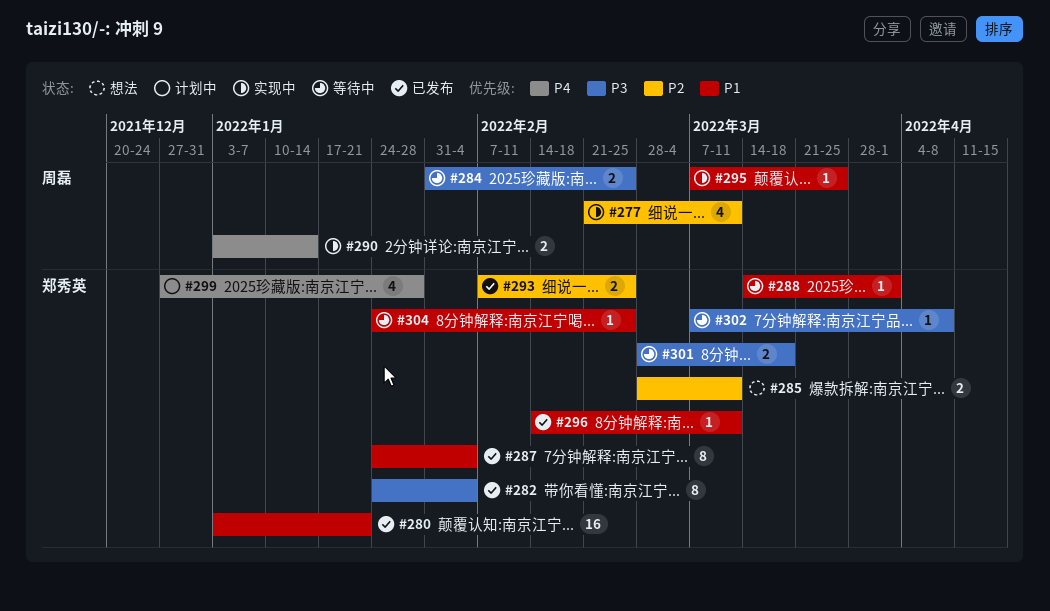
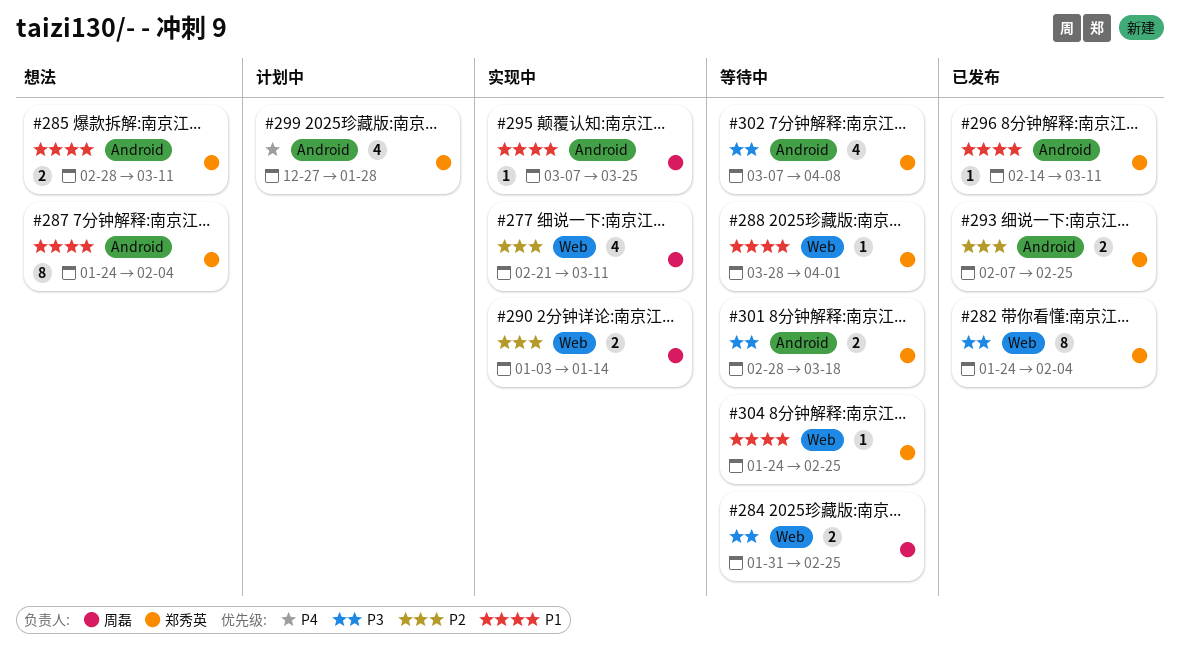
#280: present -> none
#285, priority: P2 -> P1
#287, status: 已发布 -> 想法
#288, start: Mar 14 -> Mar 28
#290, priority: P4 -> P2
#302, estimate: 1 -> 4

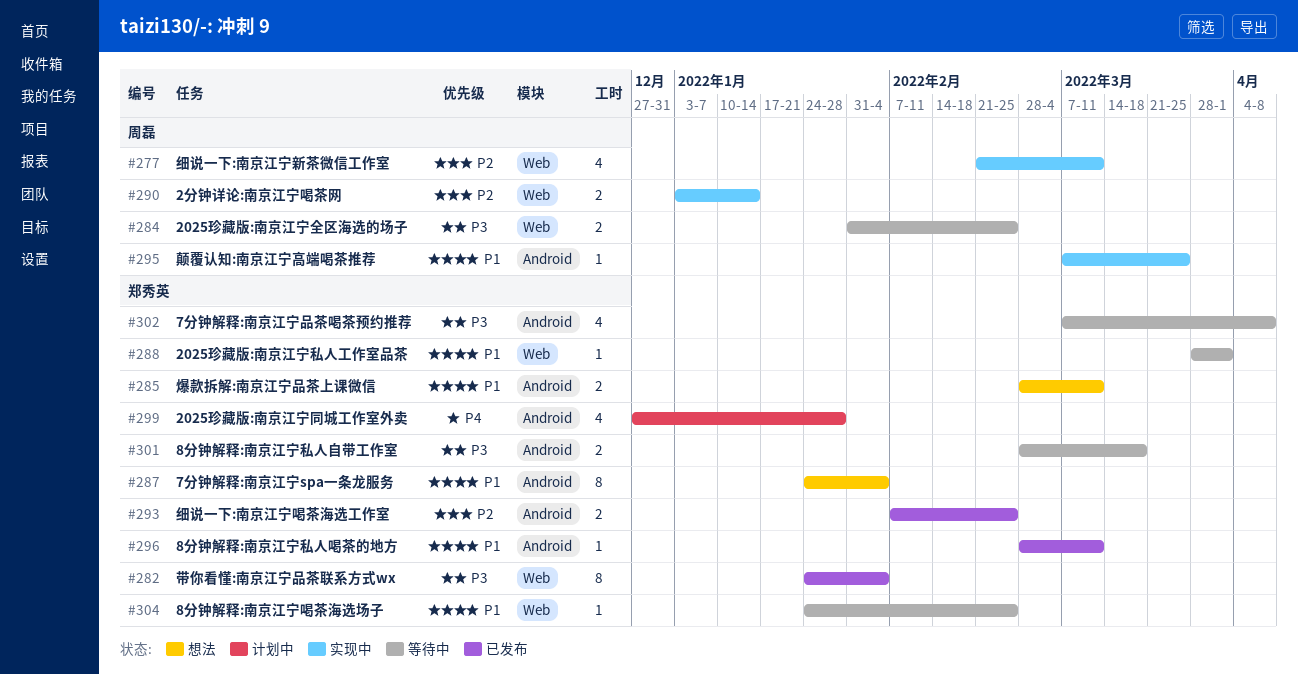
#296, start: Feb 14 -> Feb 28

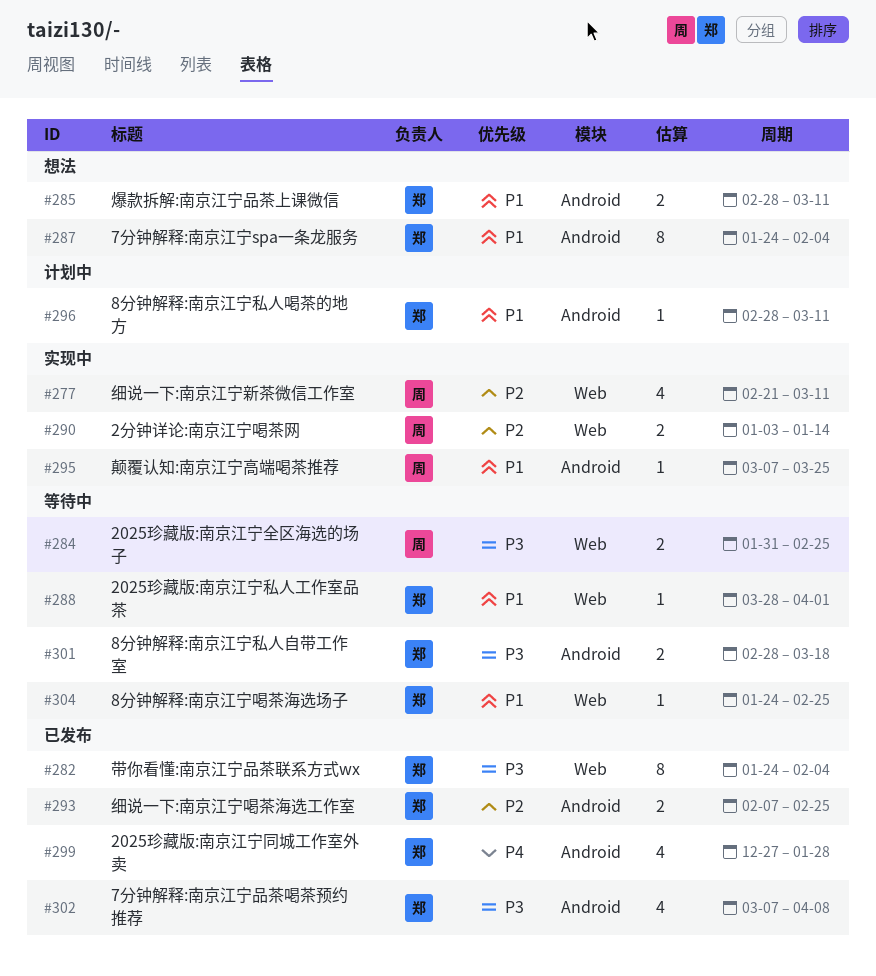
#296, status: 已发布 -> 计划中
#299, status: 计划中 -> 已发布
#302, status: 等待中 -> 已发布

